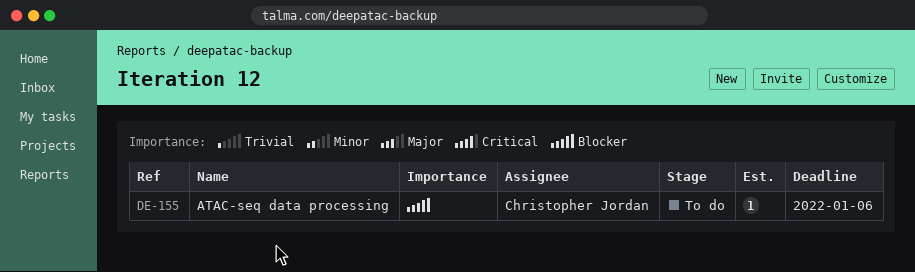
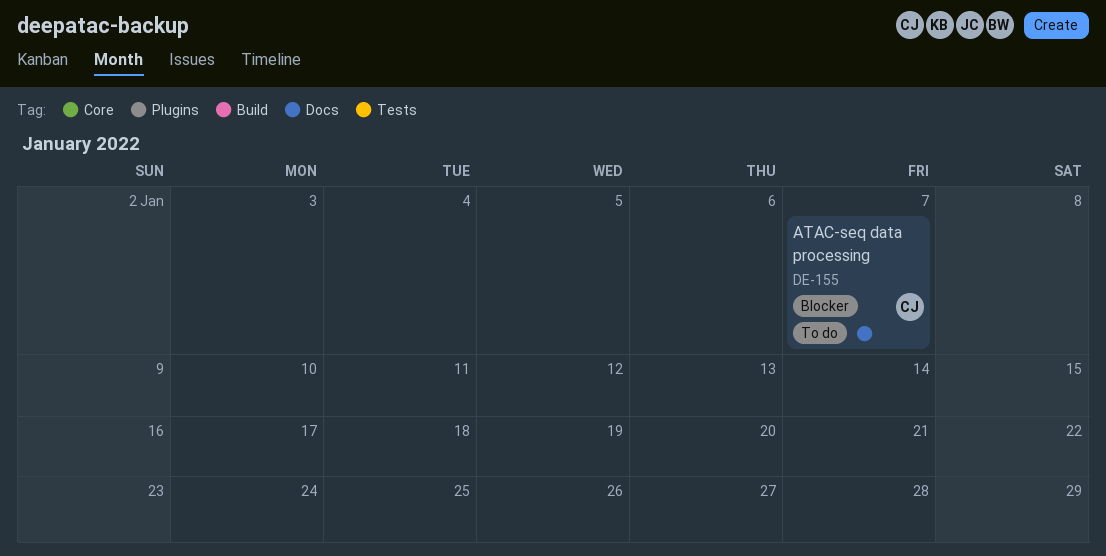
DE-155, due: Jan 6 -> Jan 7

